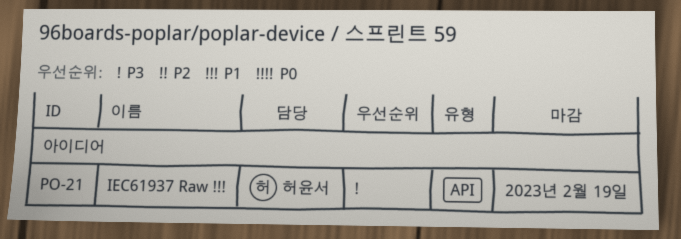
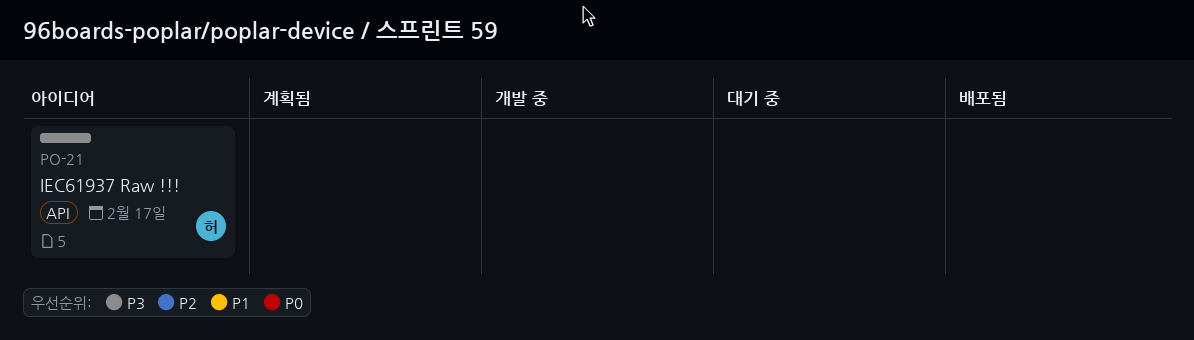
PO-21, due: Feb 19 -> Feb 17

